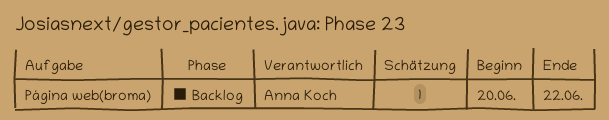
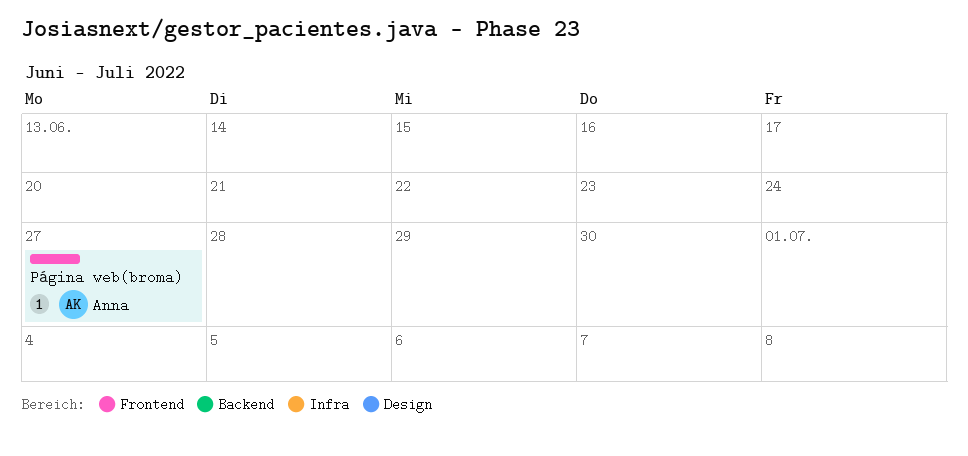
Página web(broma), due: Jun 22 -> Jun 27

